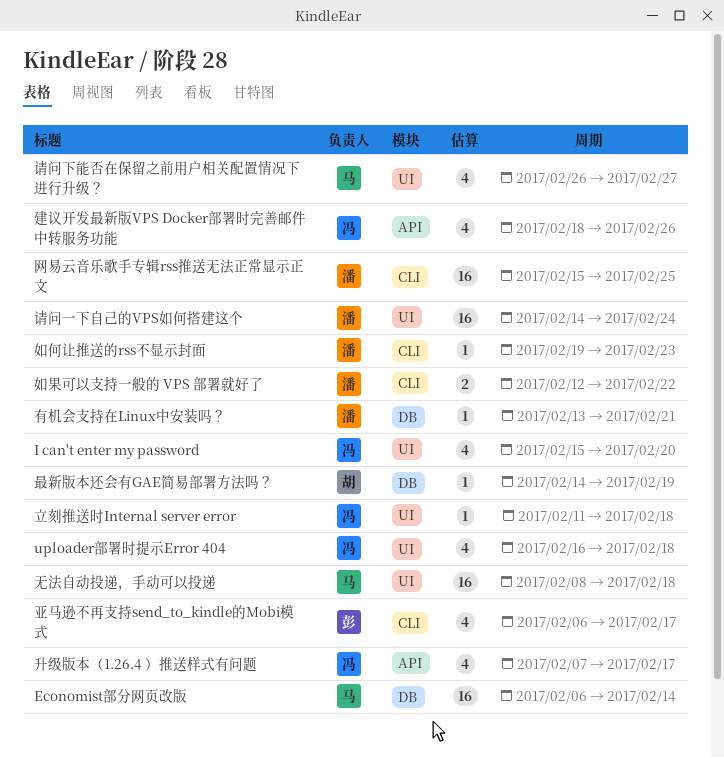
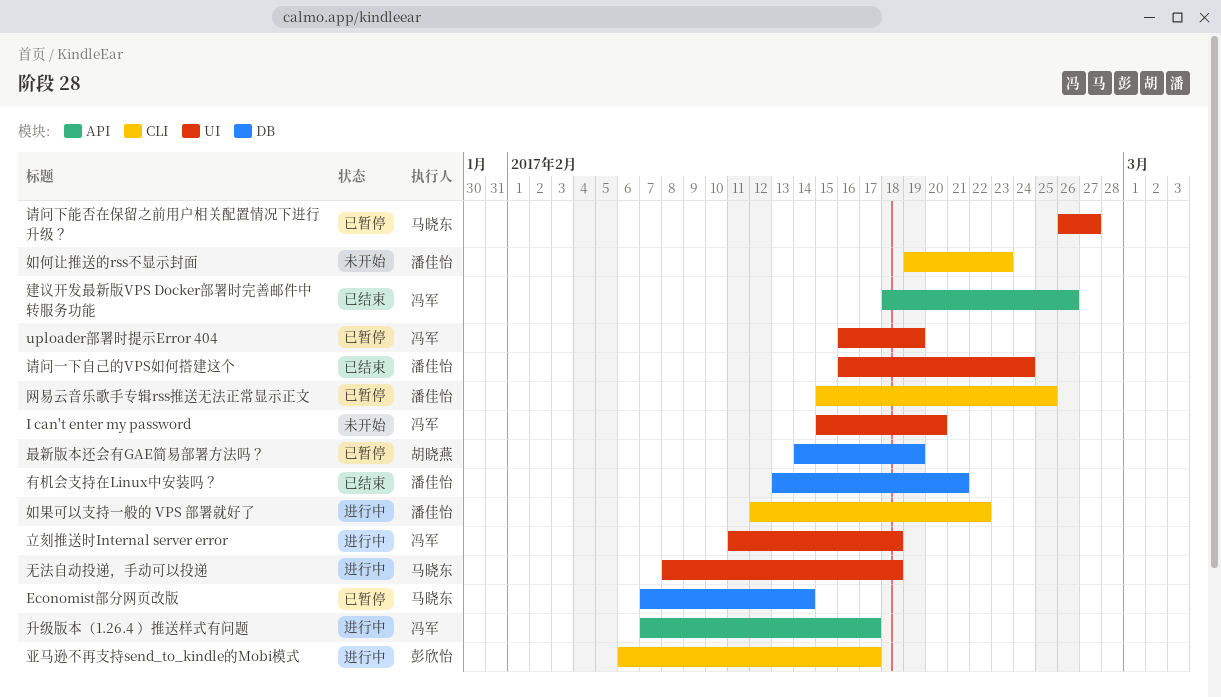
Economist部分网页改版, start: Feb 6 -> Feb 7
uploader部署时提示Error 404, due: Feb 18 -> Feb 19
请问一下自己的VPS如何搭建这个, start: Feb 14 -> Feb 16

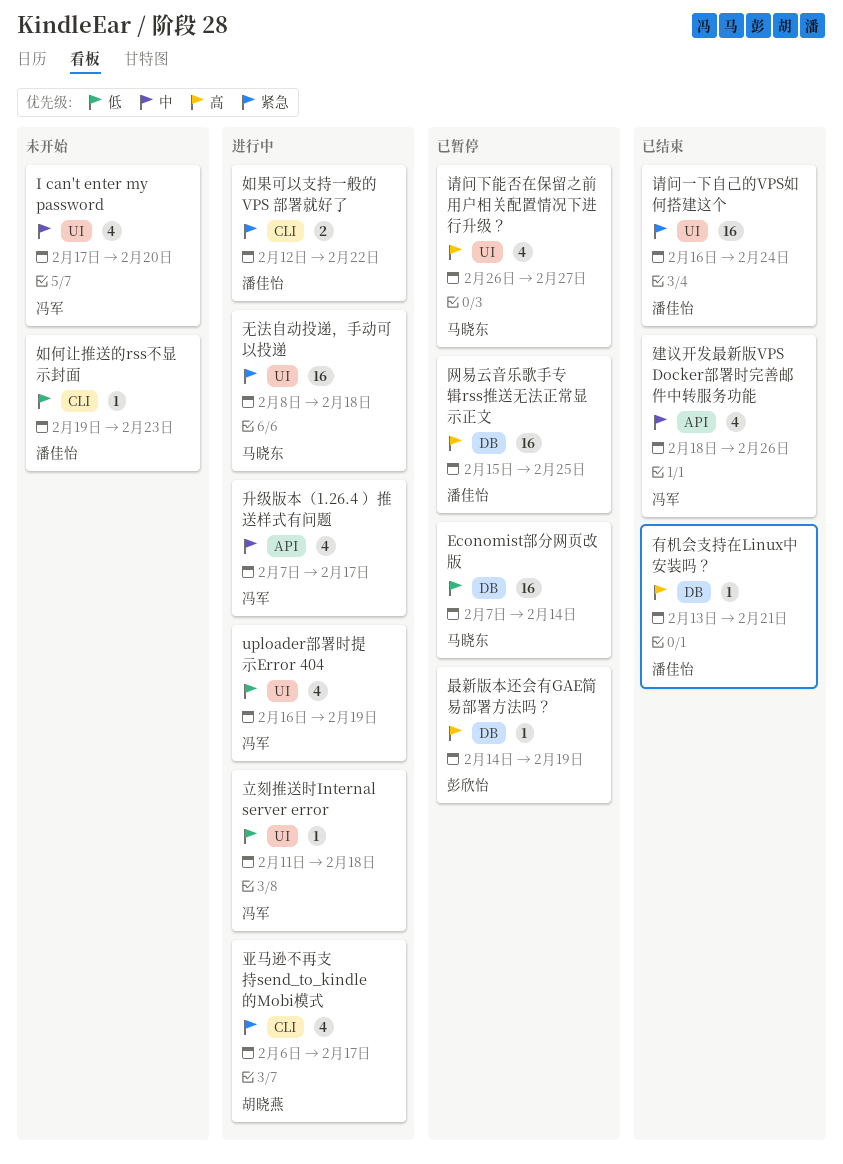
I can't enter my password, start: Feb 15 -> Feb 17
uploader部署时提示Error 404, status: 已暂停 -> 进行中
亚马逊不再支持send_to_kindle的Mobi模式, owner: 彭欣怡 -> 胡晓燕
最新版本还会有GAE简易部署方法吗？, owner: 胡晓燕 -> 彭欣怡
网易云音乐歌手专辑rss推送无法正常显示正文, label: CLI -> DB

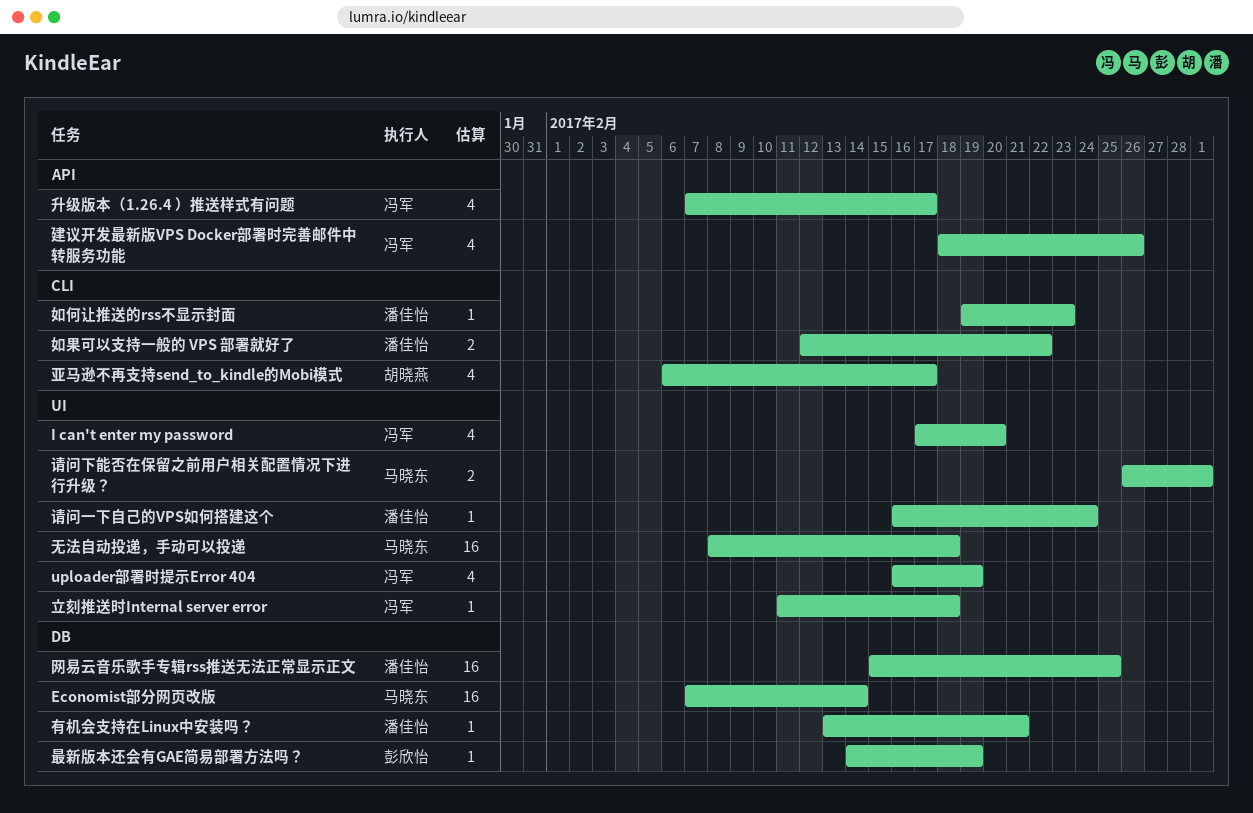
请问一下自己的VPS如何搭建这个, estimate: 16 -> 1
请问下能否在保留之前用户相关配置情况下进行升级？, estimate: 4 -> 2
请问下能否在保留之前用户相关配置情况下进行升级？, due: Feb 27 -> Mar 1

